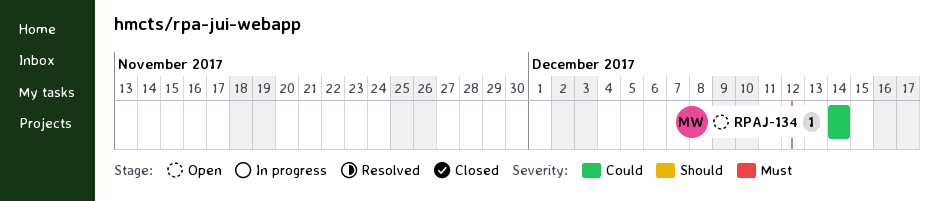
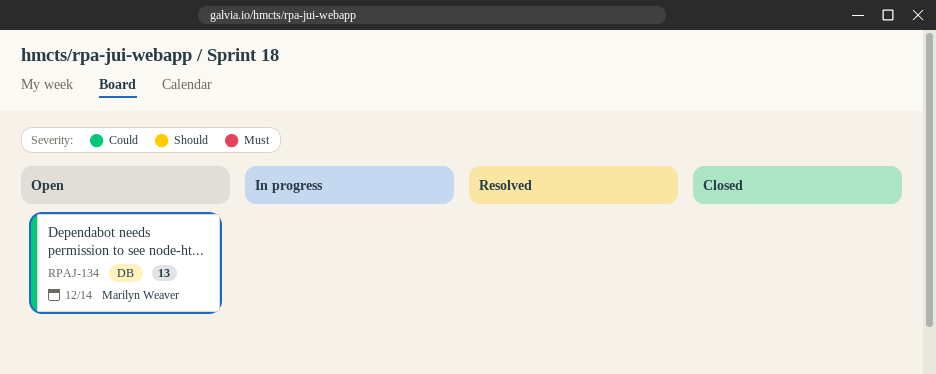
RPAJ-134, estimate: 1 -> 13

